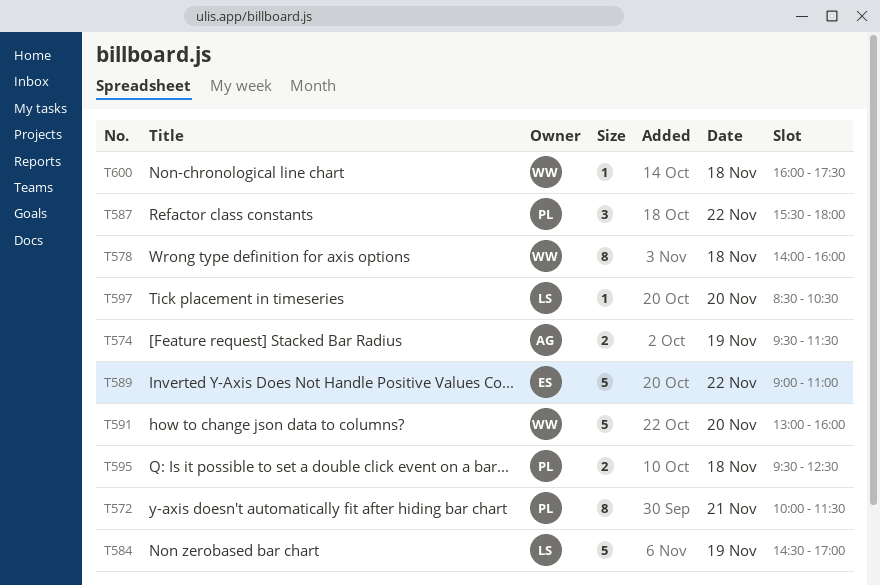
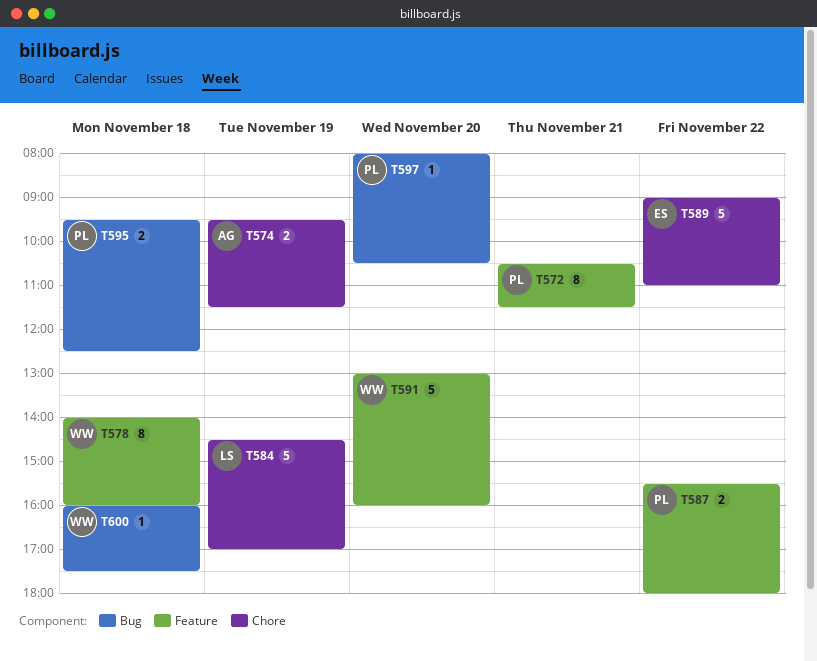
T572, begins: 10:00 -> 10:30
T587, estimate: 3 -> 2
T597, owner: LS -> PL
T597, begins: 08:30 -> 08:00

